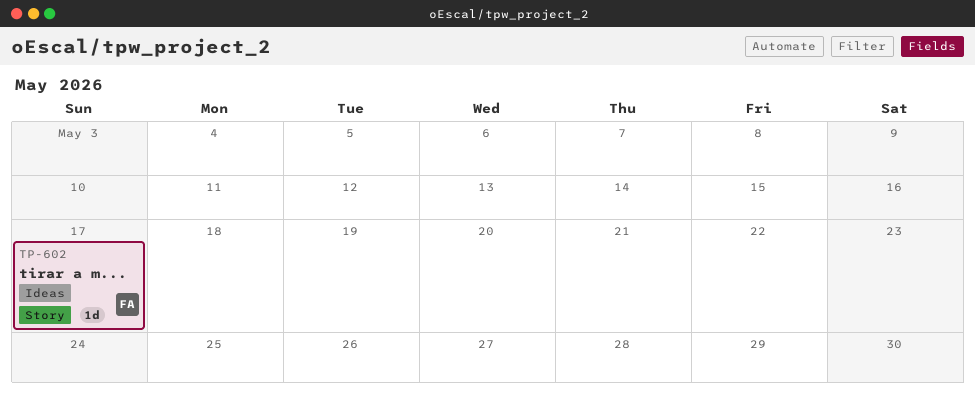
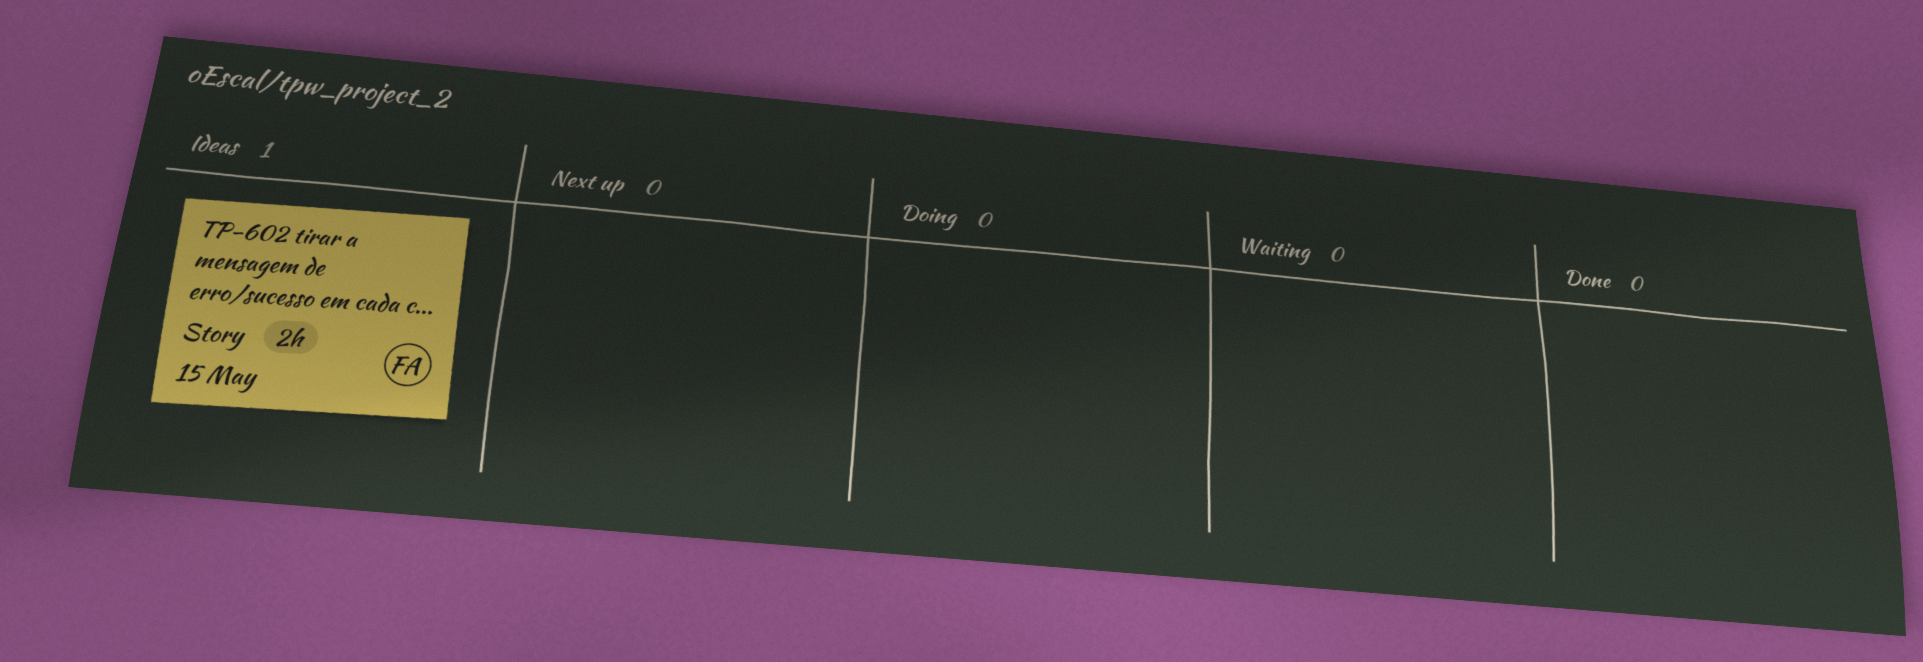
TP-602, estimate: 1d -> 2h
TP-602, due: May 17 -> May 15

